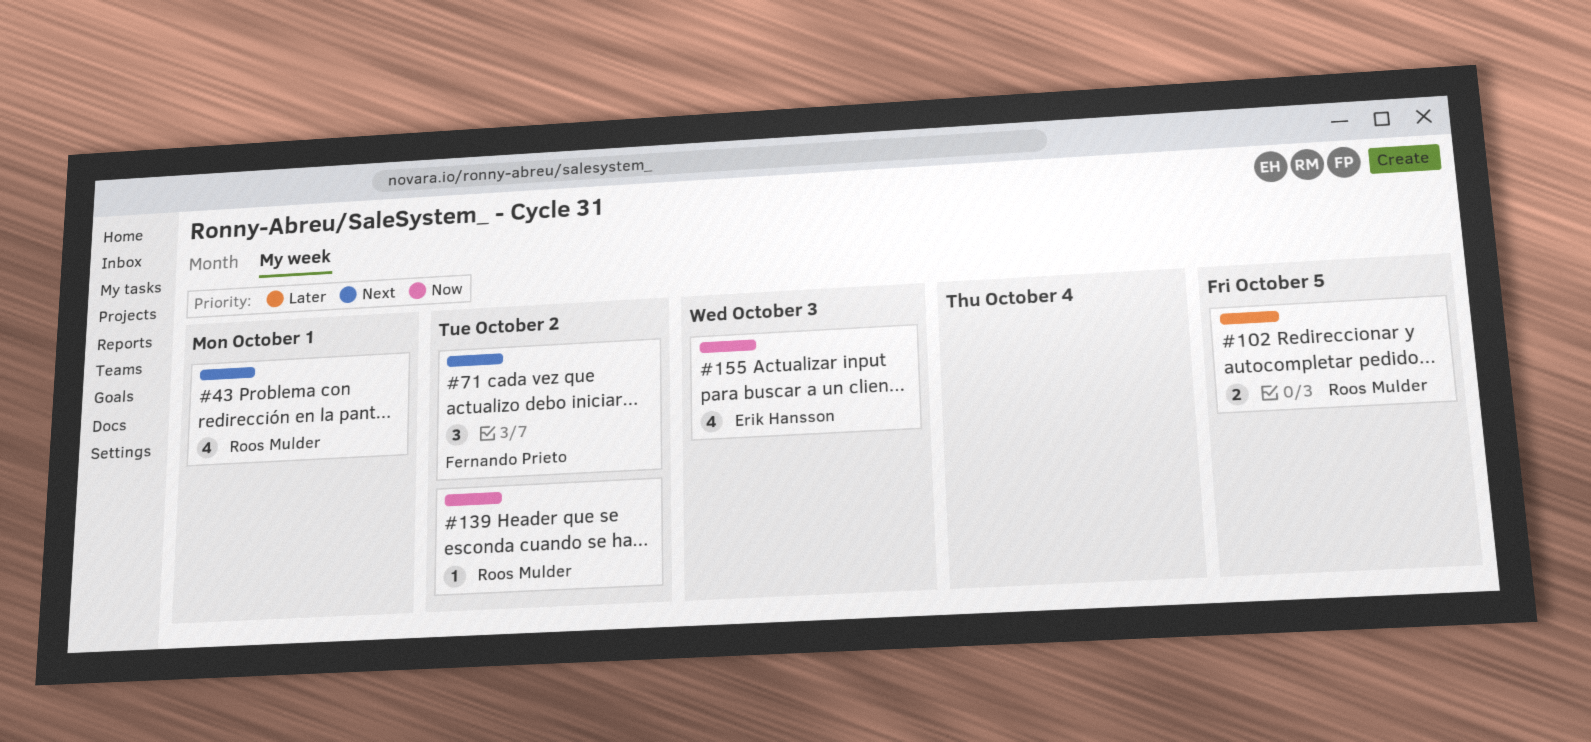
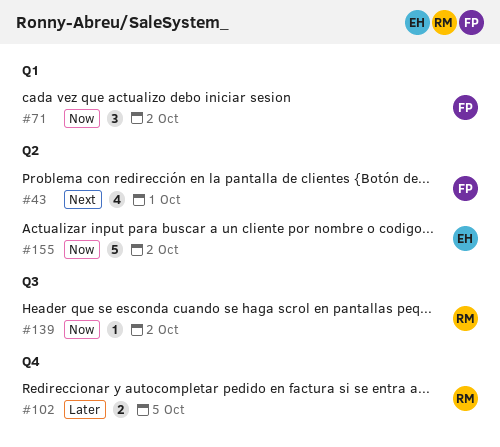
#43, owner: Roos Mulder -> Fernando Prieto
#71, priority: Next -> Now
#155, estimate: 4 -> 5
#155, due: Oct 3 -> Oct 2

